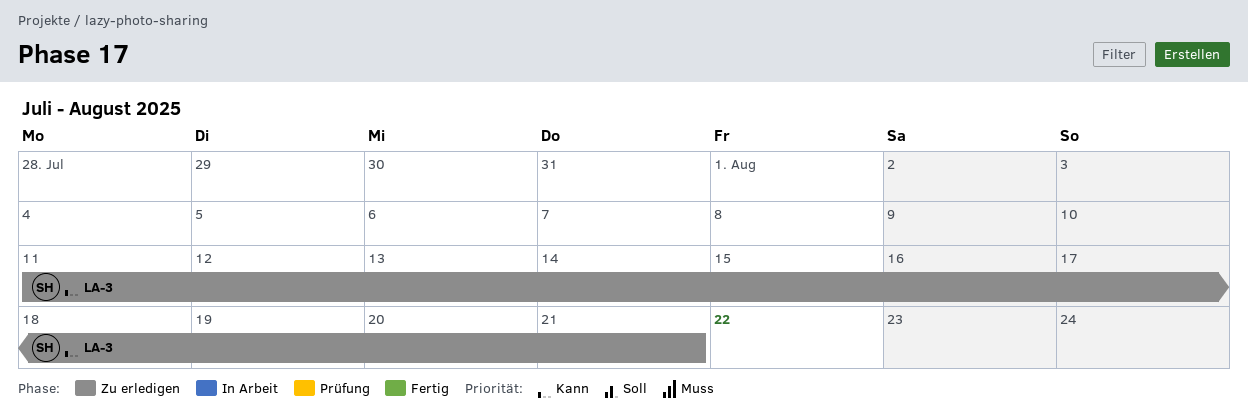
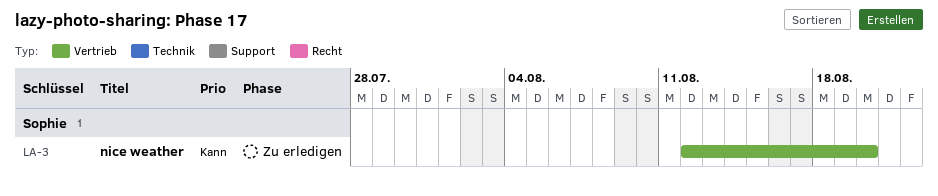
LA-3, start: Aug 11 -> Aug 12
LA-3, due: Aug 21 -> Aug 20

